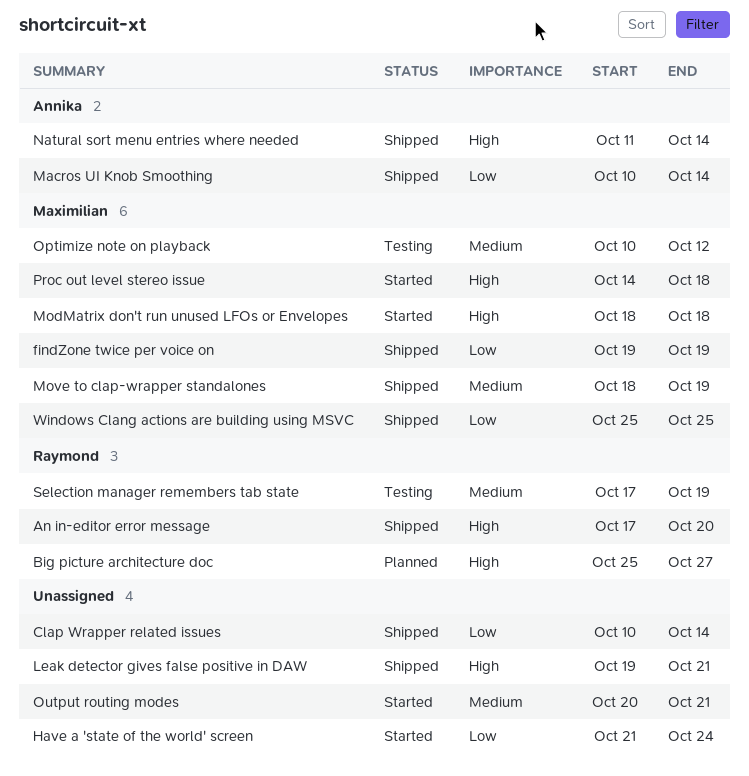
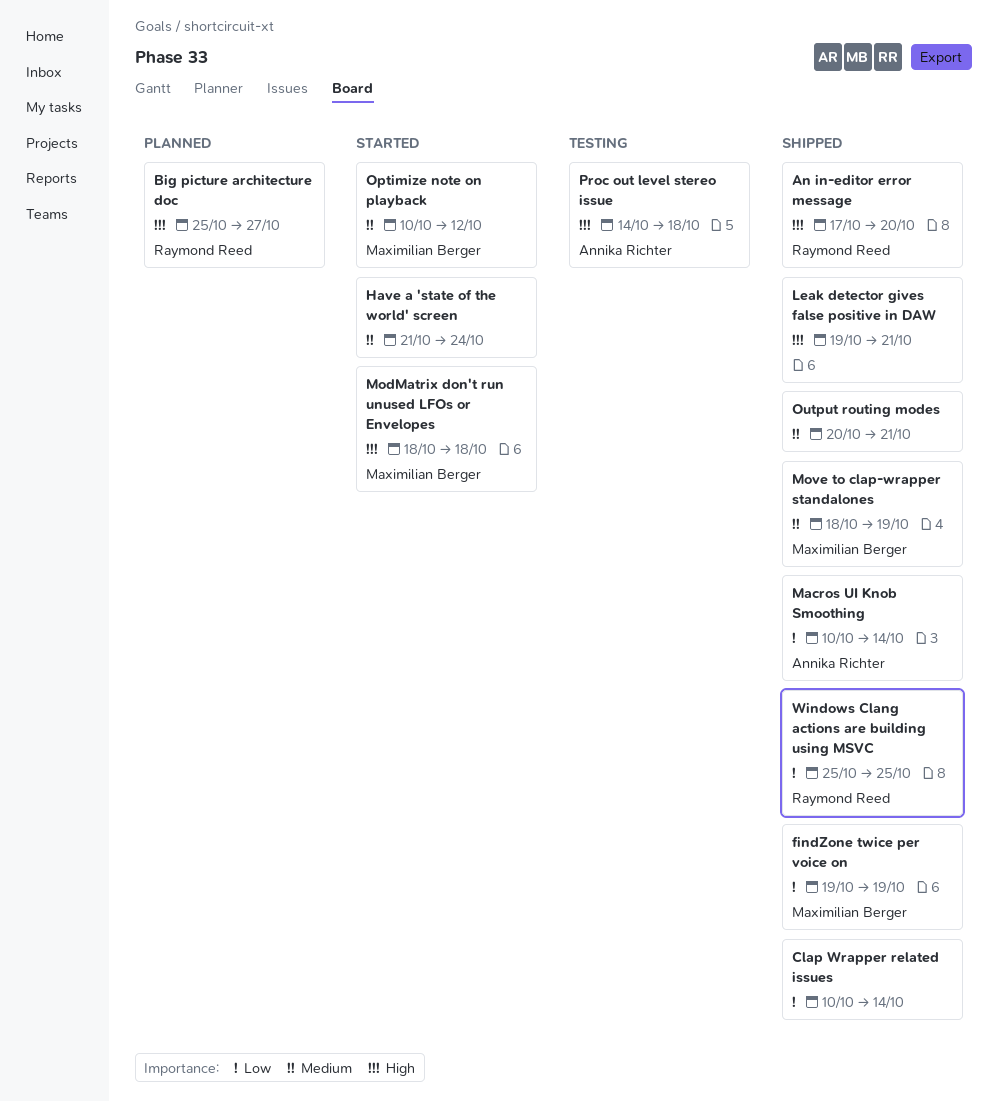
Have a 'state of the world' screen, priority: Low -> Medium
Natural sort menu entries where needed: present -> none
Optimize note on playback, status: Testing -> Started
Output routing modes, status: Started -> Shipped
Proc out level stereo issue, status: Started -> Testing
Proc out level stereo issue, owner: Maximilian Berger -> Annika Richter
Selection manager remembers tab state: present -> none
Windows Clang actions are building using MSVC, owner: Maximilian Berger -> Raymond Reed

